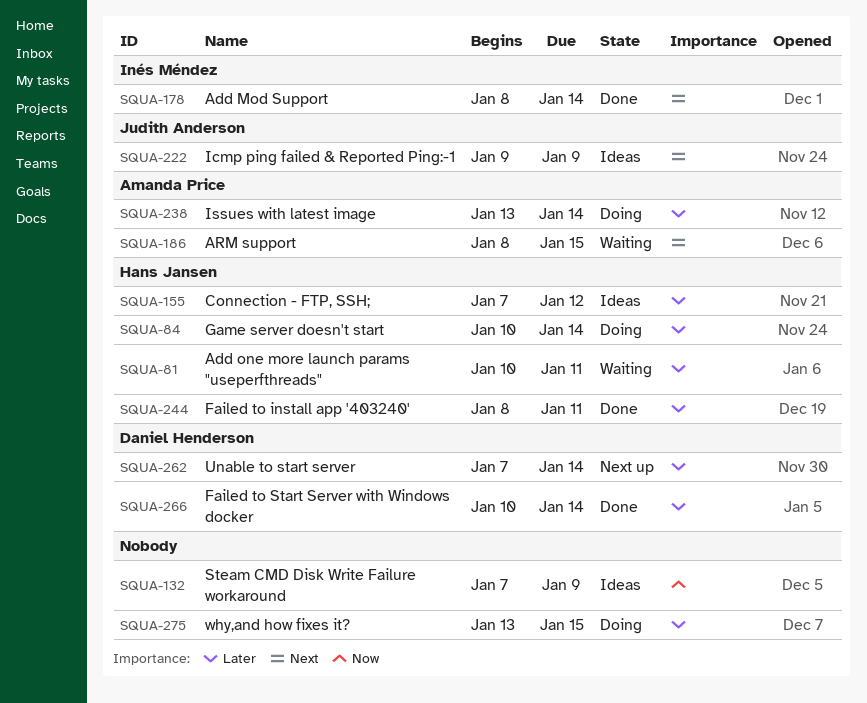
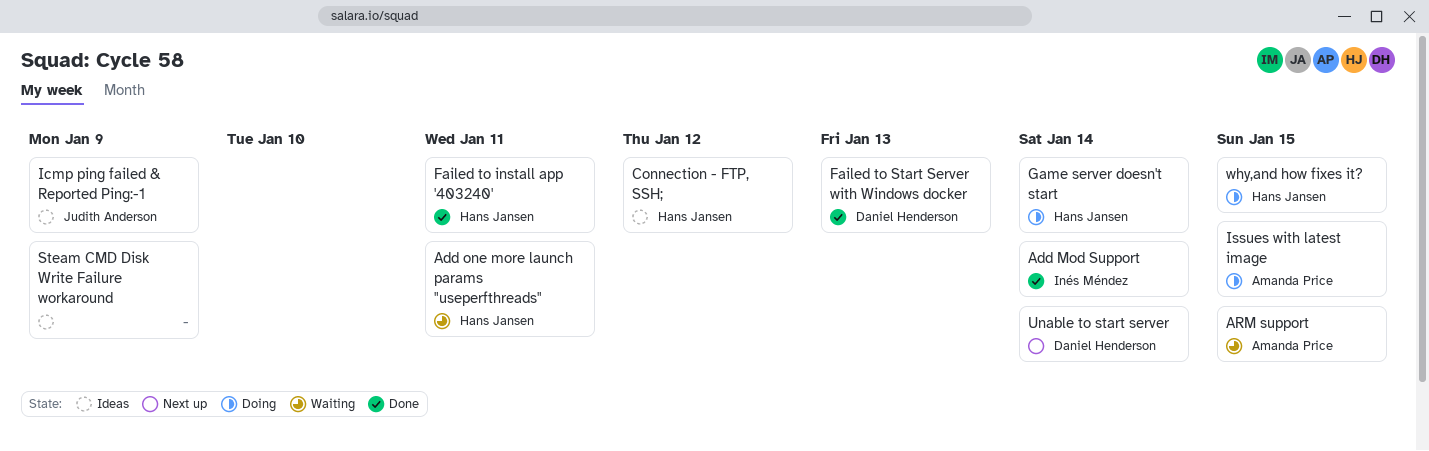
Failed to Start Server with Windows docker, due: Jan 14 -> Jan 13
Issues with latest image, due: Jan 14 -> Jan 15
why,and how fixes it?, owner: none -> Hans Jansen

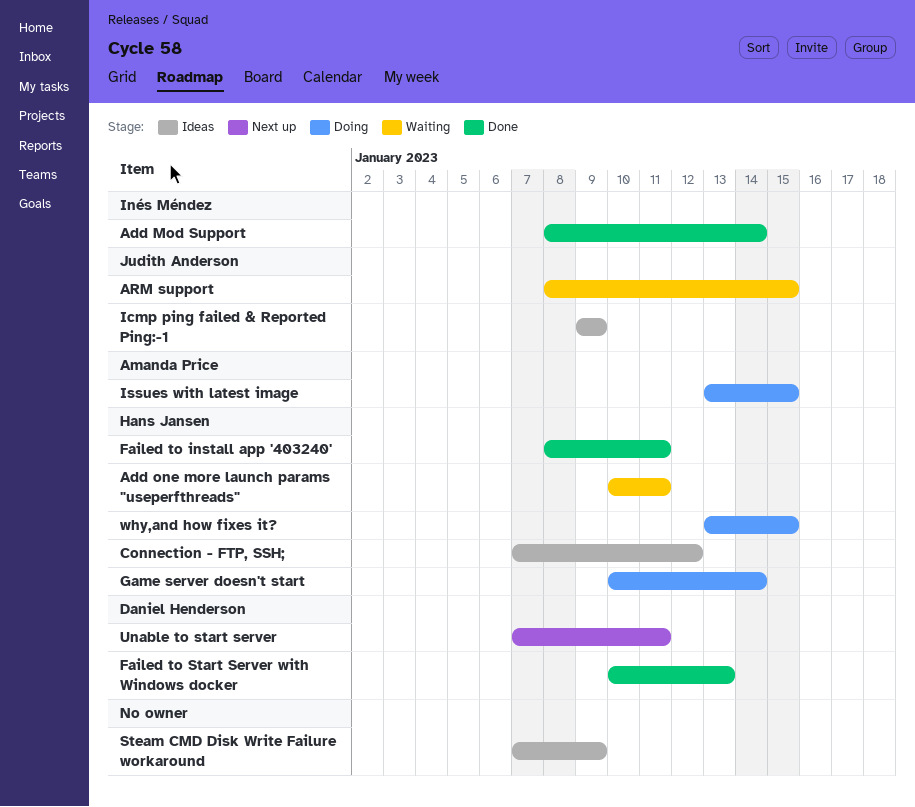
ARM support, owner: Amanda Price -> Judith Anderson
Unable to start server, due: Jan 14 -> Jan 11

